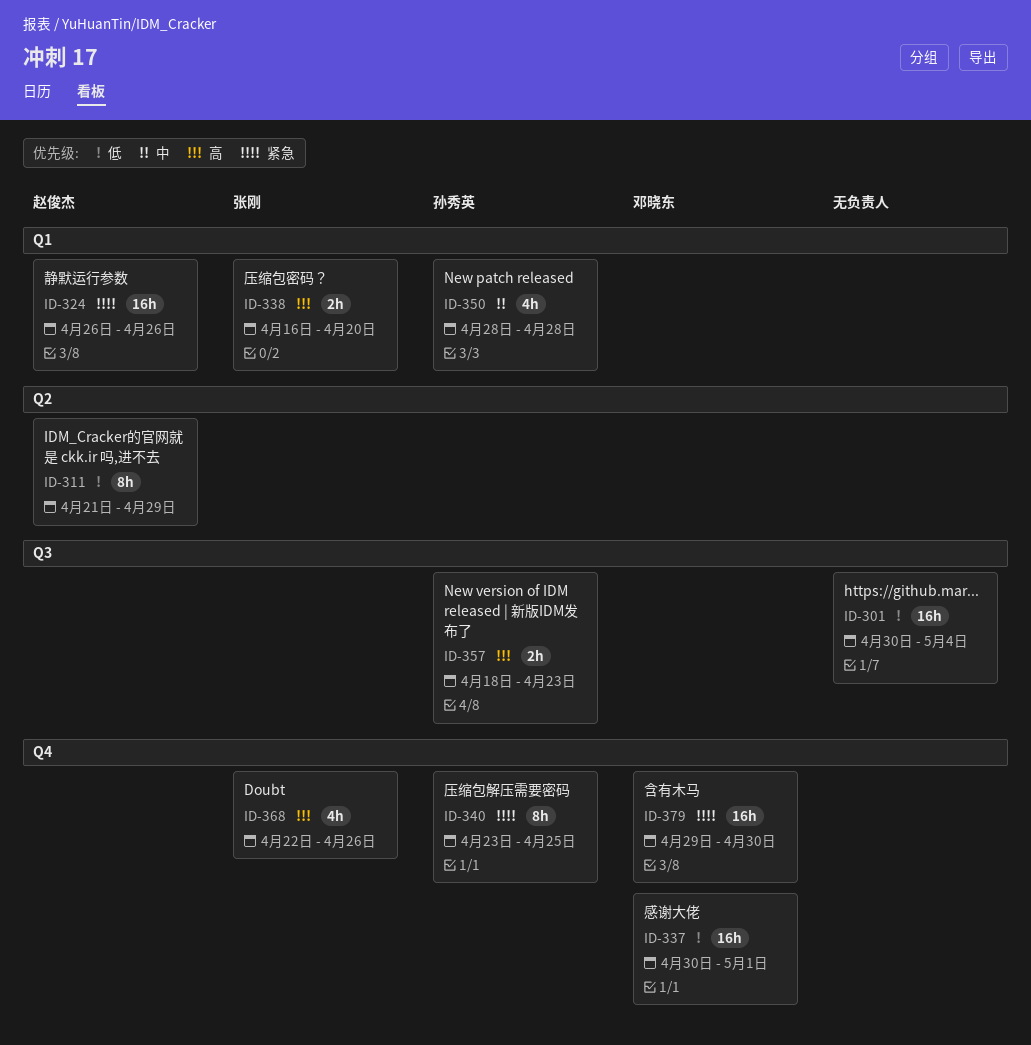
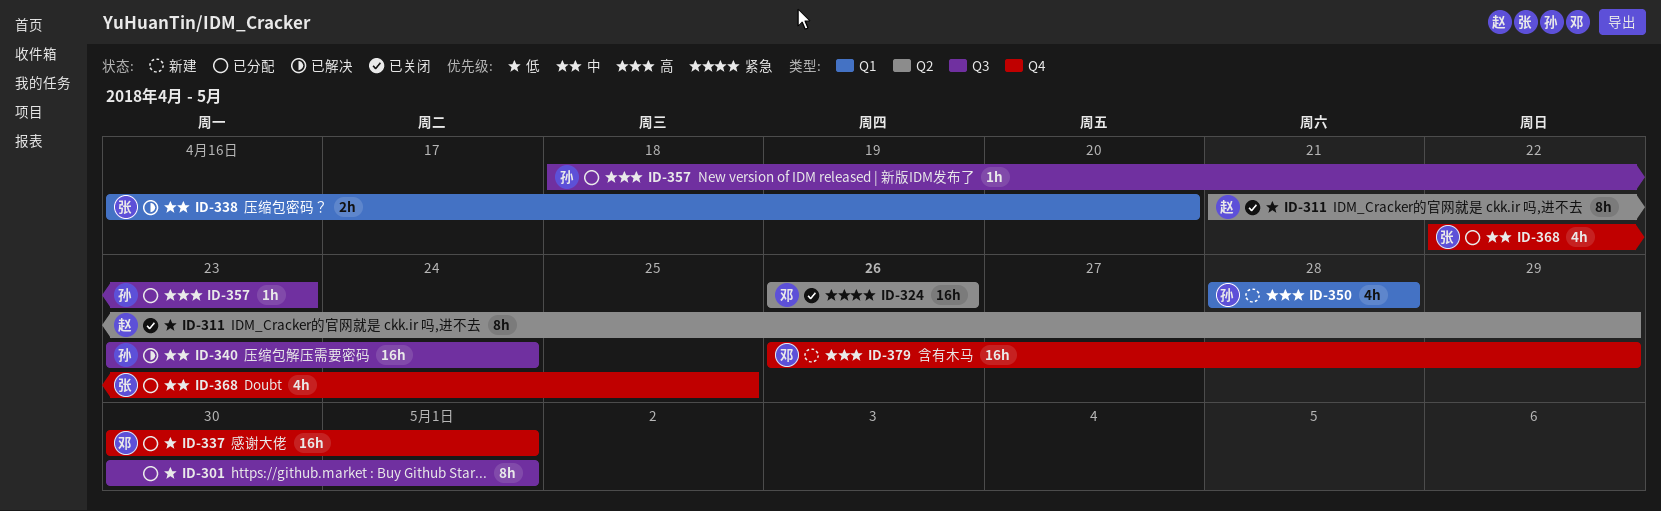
ID-301, estimate: 16h -> 8h
ID-301, due: May 4 -> May 1
ID-324, owner: 赵俊杰 -> 邓晓东
ID-324, label: Q1 -> Q2
ID-338, priority: 高 -> 中
ID-340, priority: 紧急 -> 中
ID-340, label: Q4 -> Q3
ID-340, estimate: 8h -> 16h
ID-340, due: Apr 25 -> Apr 24
ID-350, priority: 中 -> 高
ID-357, estimate: 2h -> 1h
ID-368, priority: 高 -> 中
ID-368, due: Apr 26 -> Apr 25
ID-379, priority: 紧急 -> 高
ID-379, start: Apr 29 -> Apr 26
ID-379, due: Apr 30 -> Apr 29

